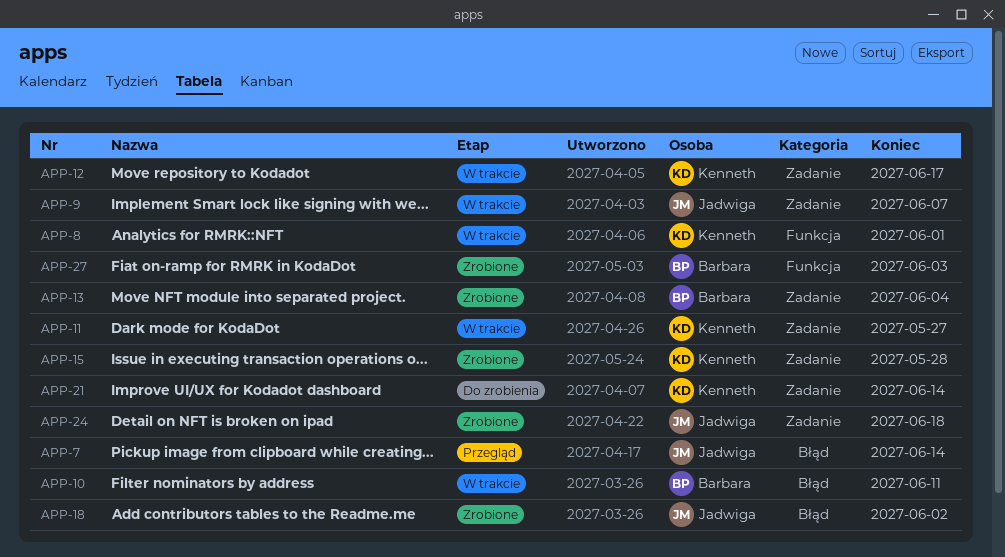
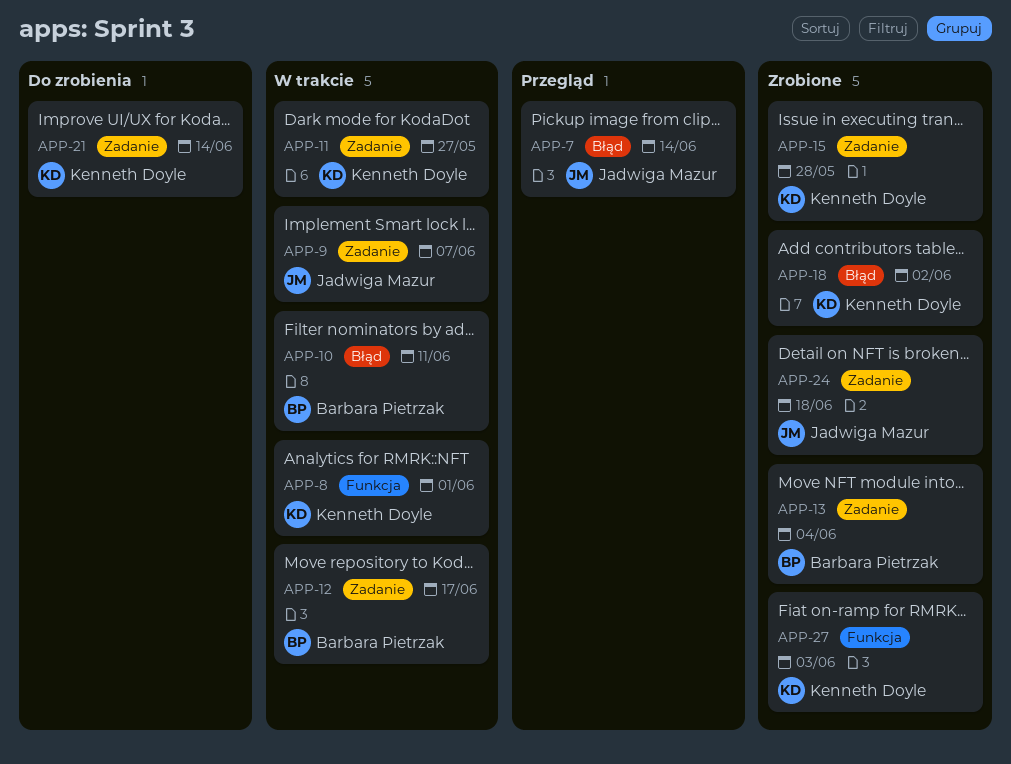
APP-12, owner: Kenneth Doyle -> Barbara Pietrzak
APP-18, owner: Jadwiga Mazur -> Kenneth Doyle
APP-27, owner: Barbara Pietrzak -> Kenneth Doyle

